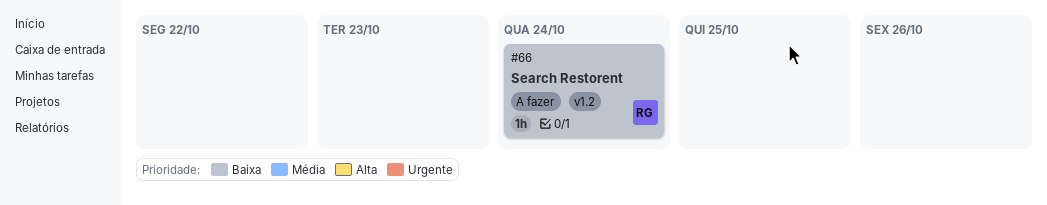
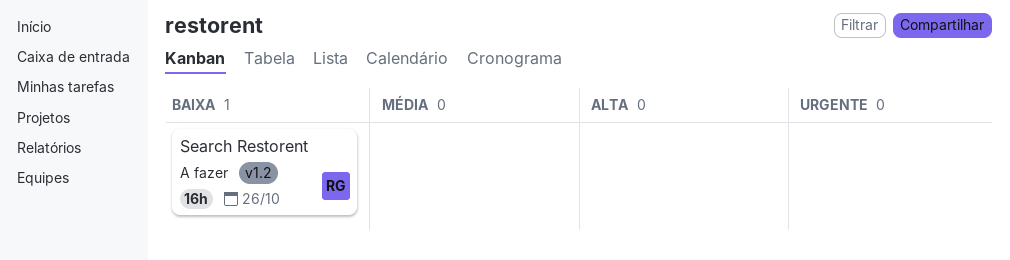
Search Restorent, estimate: 1h -> 16h
Search Restorent, due: Oct 24 -> Oct 26

